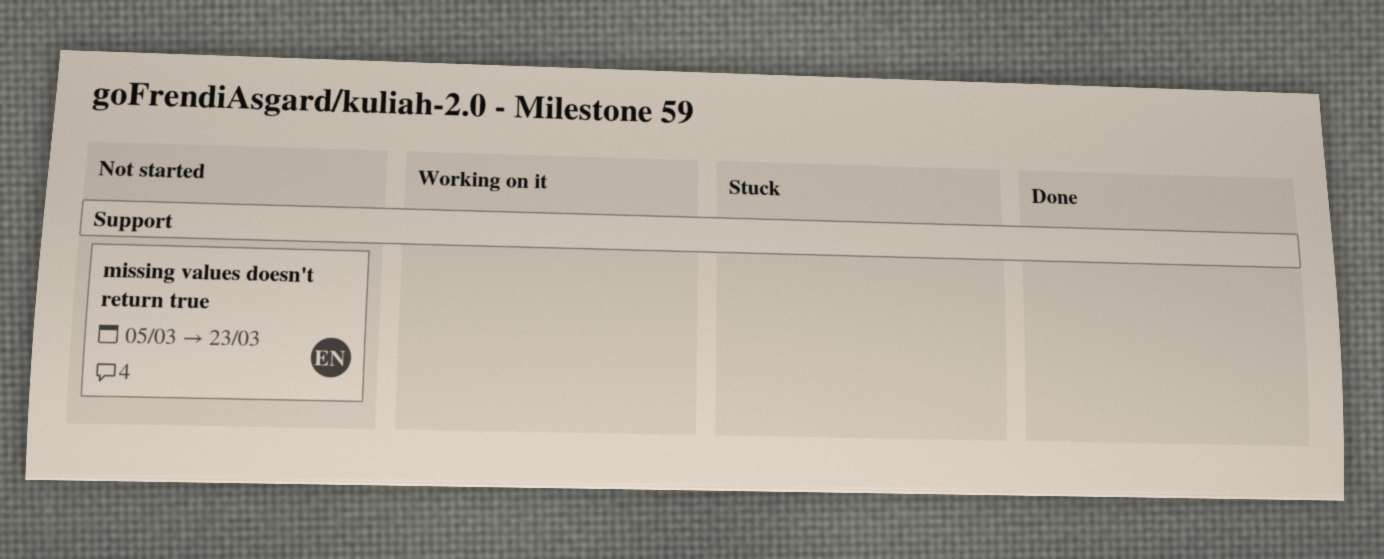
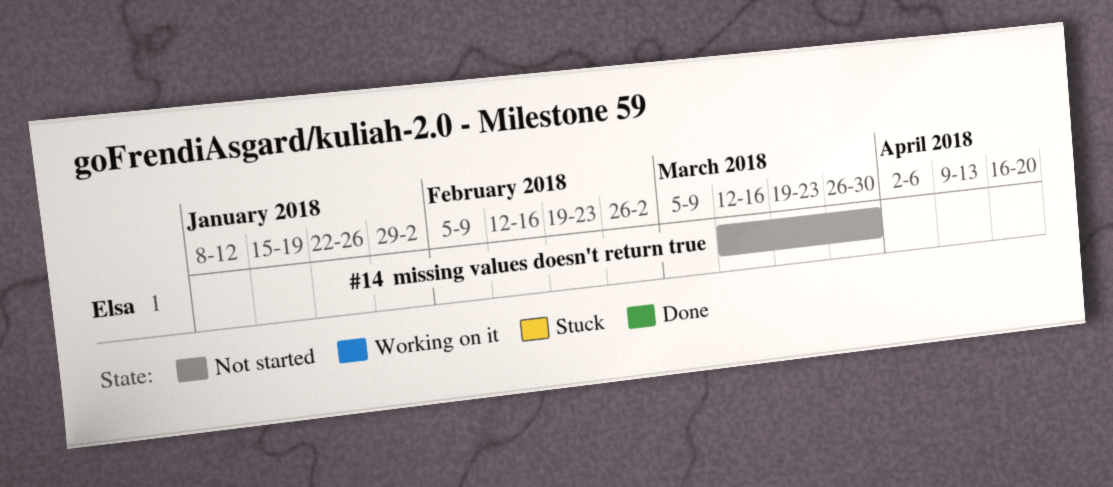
missing values doesn't return true, start: Mar 5 -> Mar 12
missing values doesn't return true, due: Mar 23 -> Mar 30

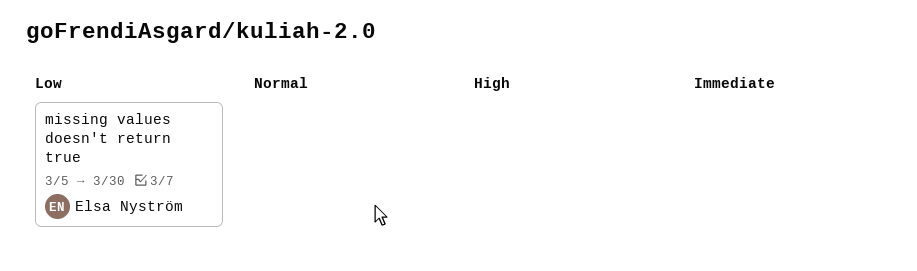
missing values doesn't return true, start: Mar 12 -> Mar 5

